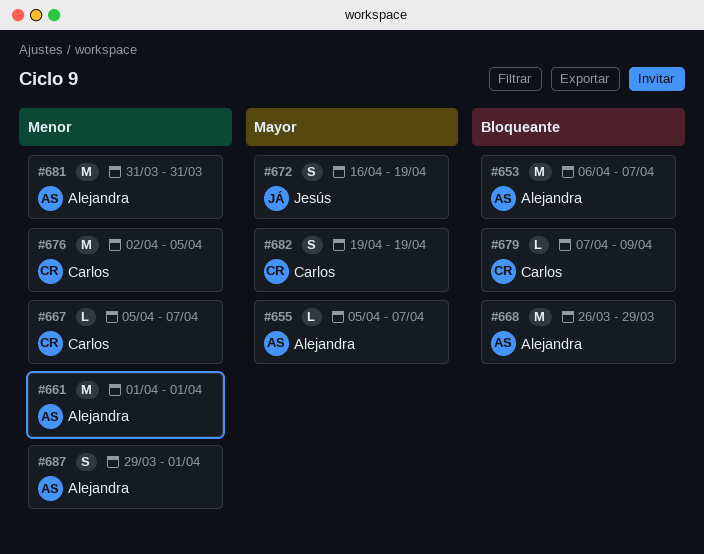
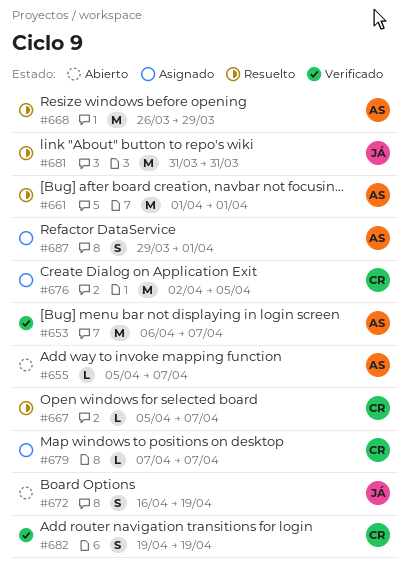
#679, due: Apr 9 -> Apr 7
#681, owner: Alejandra -> Jesús

